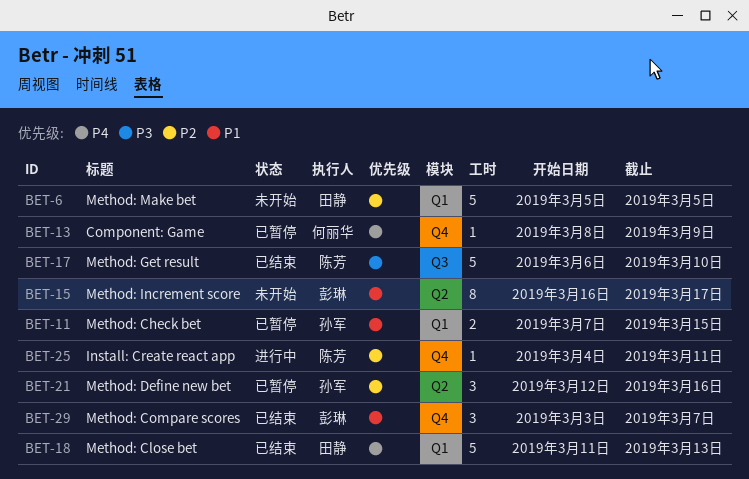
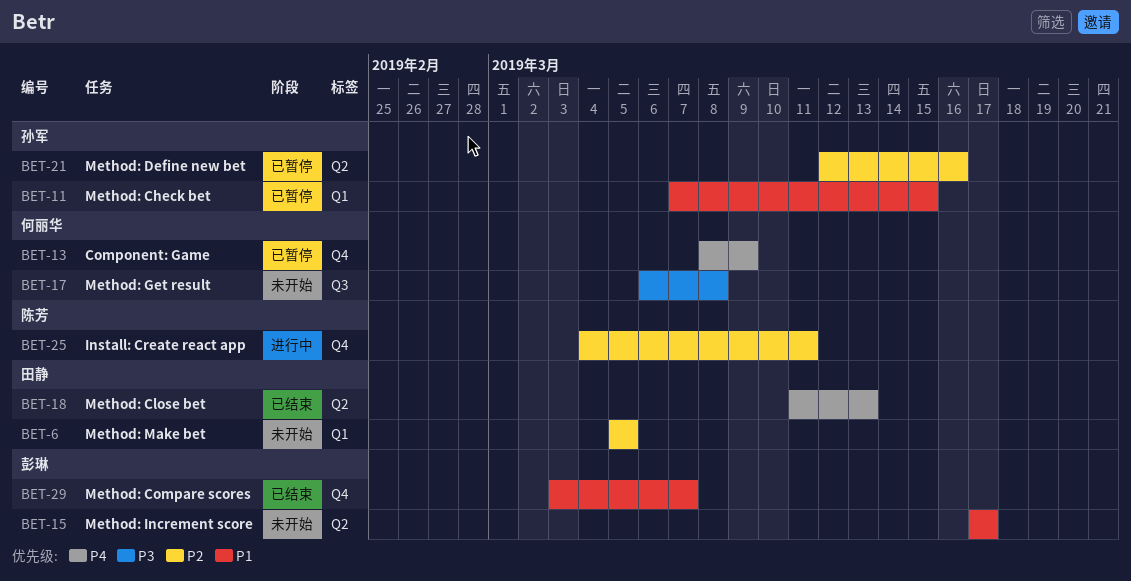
BET-15, start: Mar 16 -> Mar 17
BET-17, status: 已结束 -> 未开始
BET-17, owner: 陈芳 -> 何丽华
BET-17, due: Mar 10 -> Mar 8
BET-18, label: Q1 -> Q2

